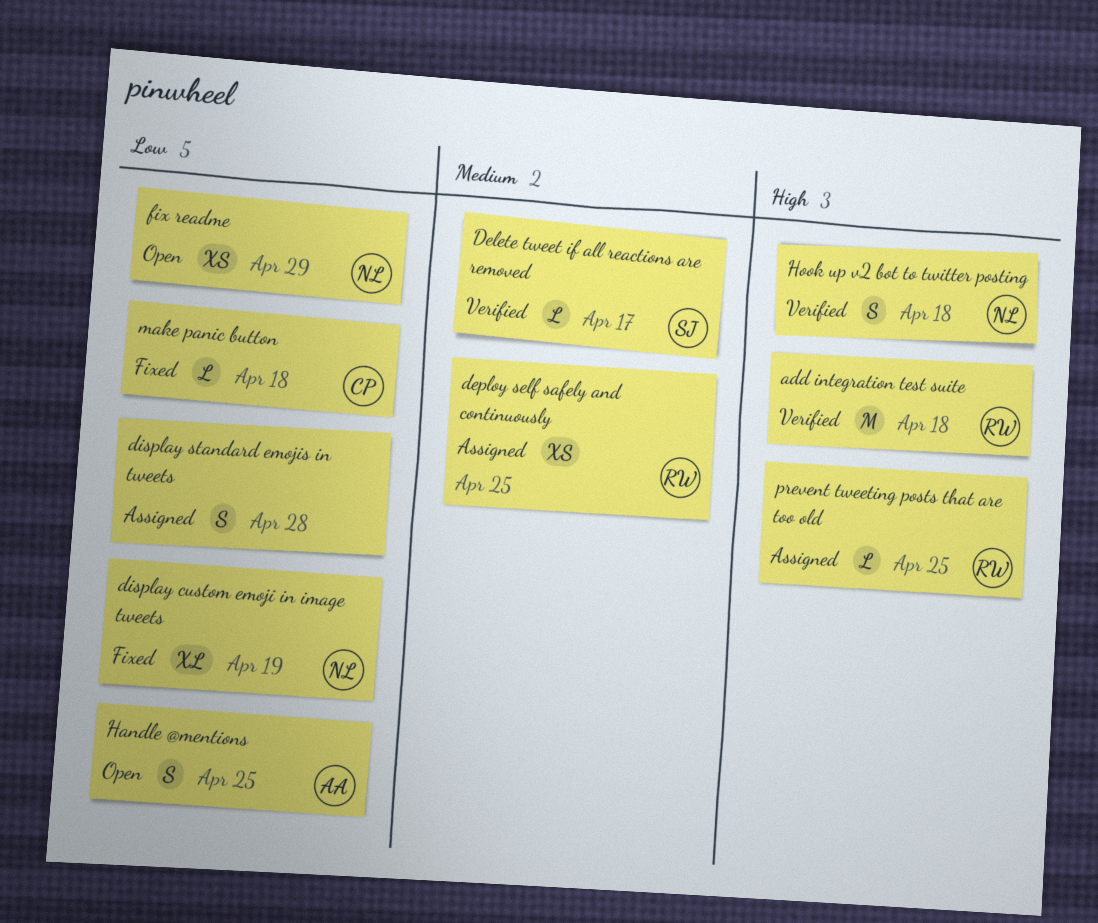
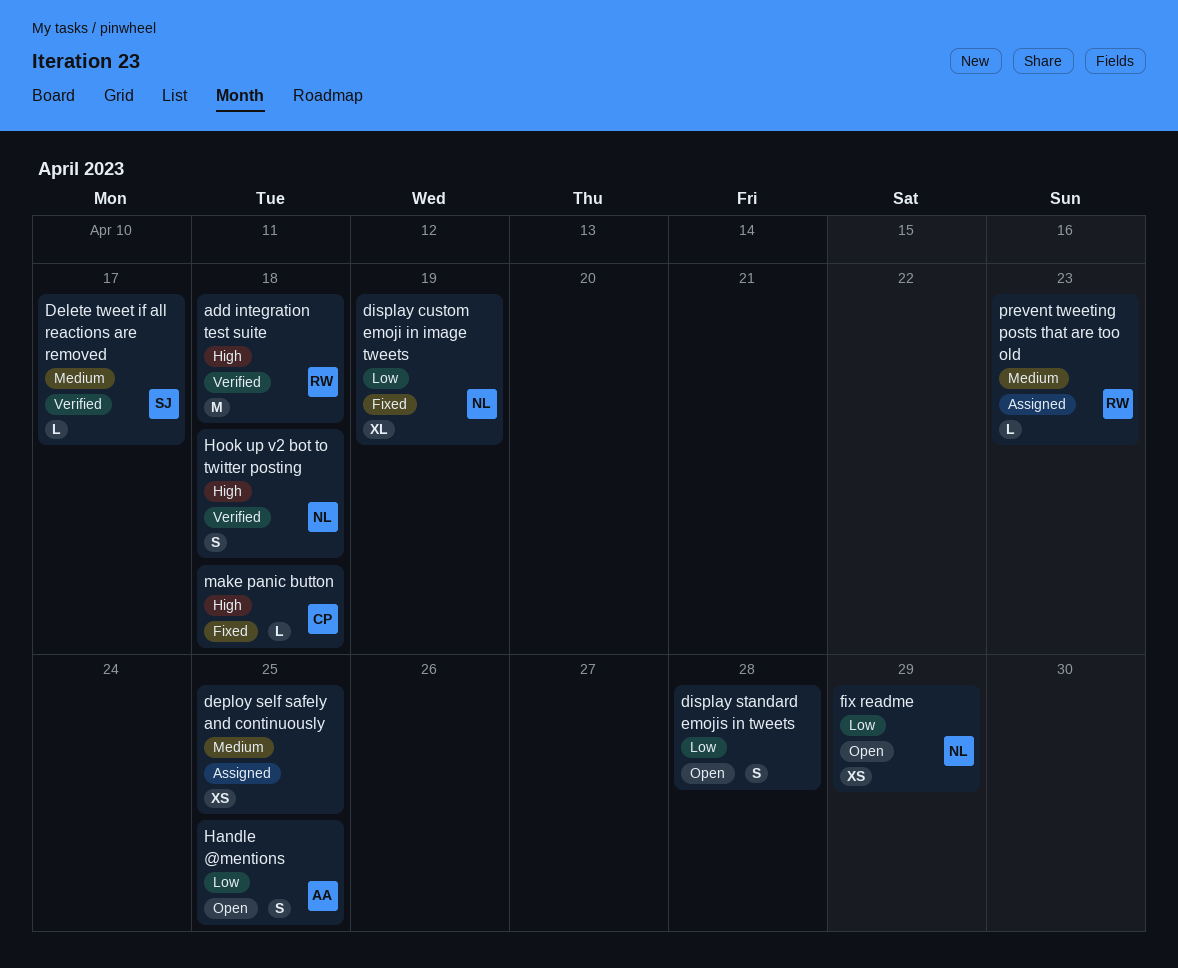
deploy self safely and continuously, owner: RW -> none
display standard emojis in tweets, status: Assigned -> Open
make panic button, priority: Low -> High
prevent tweeting posts that are too old, priority: High -> Medium
prevent tweeting posts that are too old, due: Apr 25 -> Apr 23

